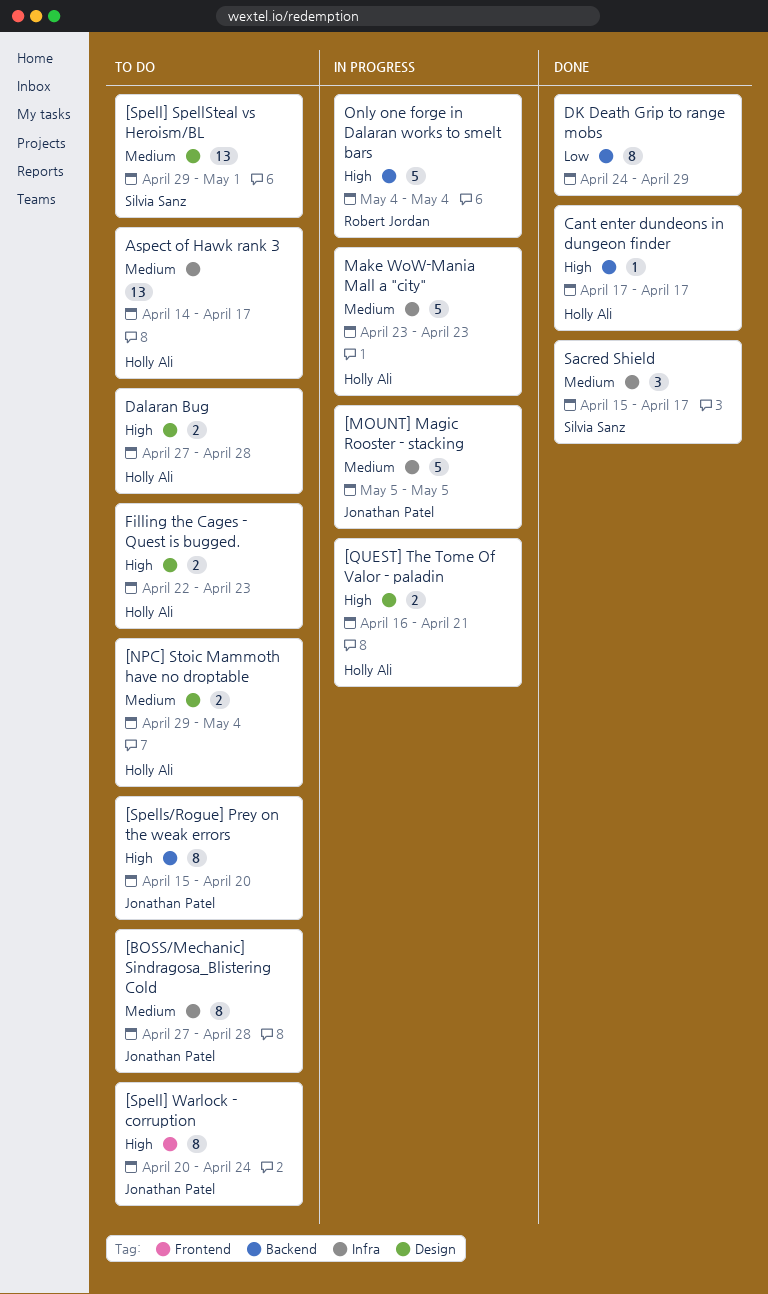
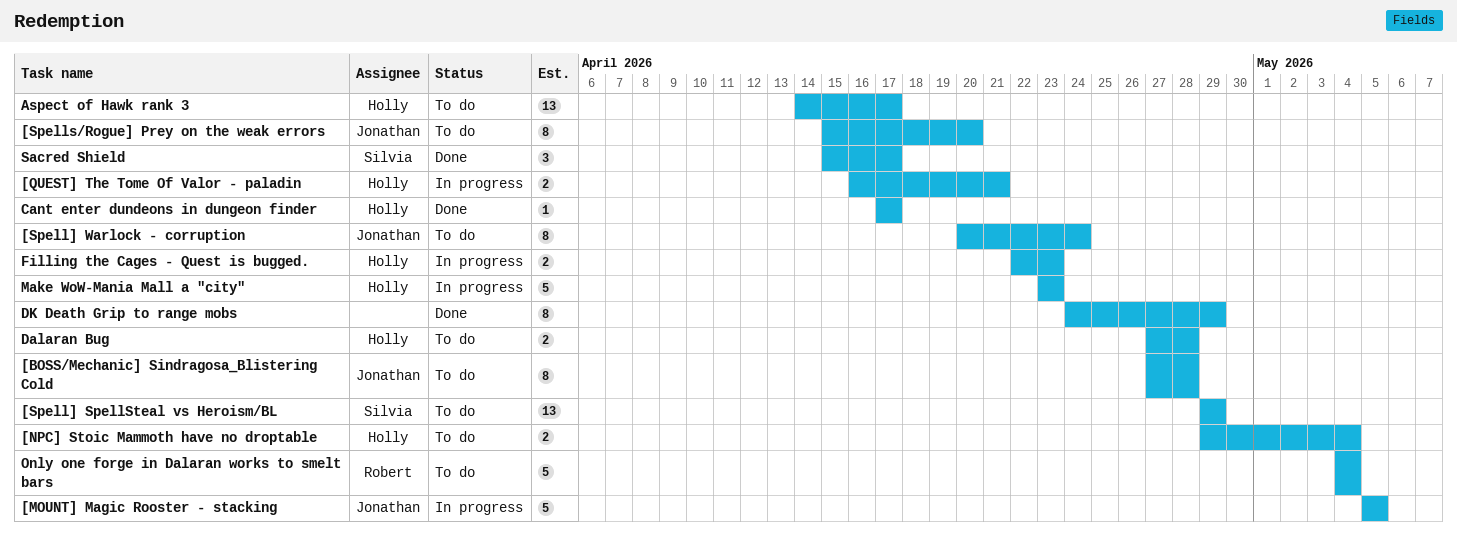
[Spell] SpellSteal vs Heroism/BL, due: May 1 -> Apr 29
Filling the Cages - Quest is bugged., status: To do -> In progress
Only one forge in Dalaran works to smelt bars, status: In progress -> To do

